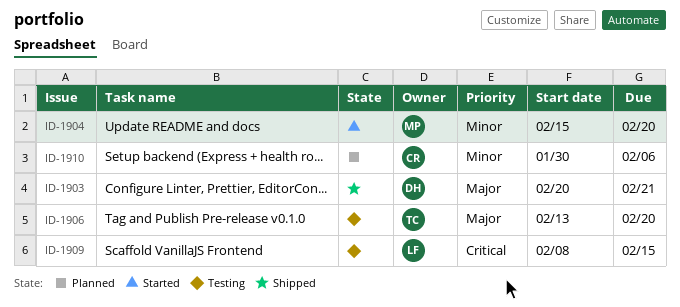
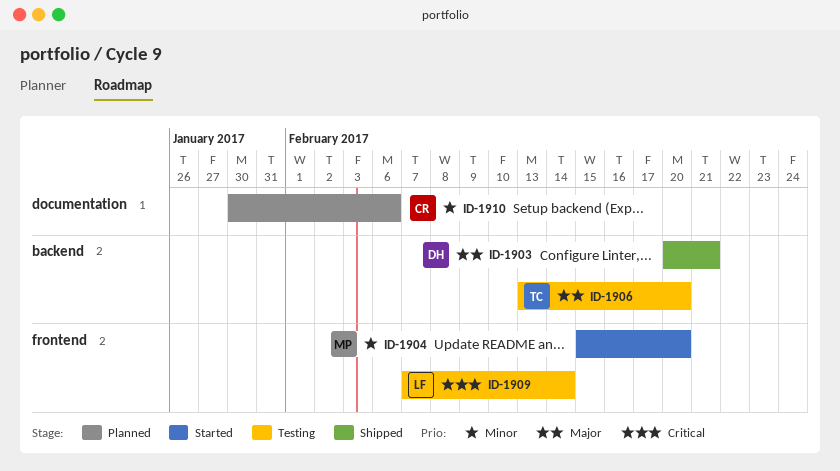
ID-1909, start: Feb 8 -> Feb 7
ID-1909, due: Feb 15 -> Feb 14

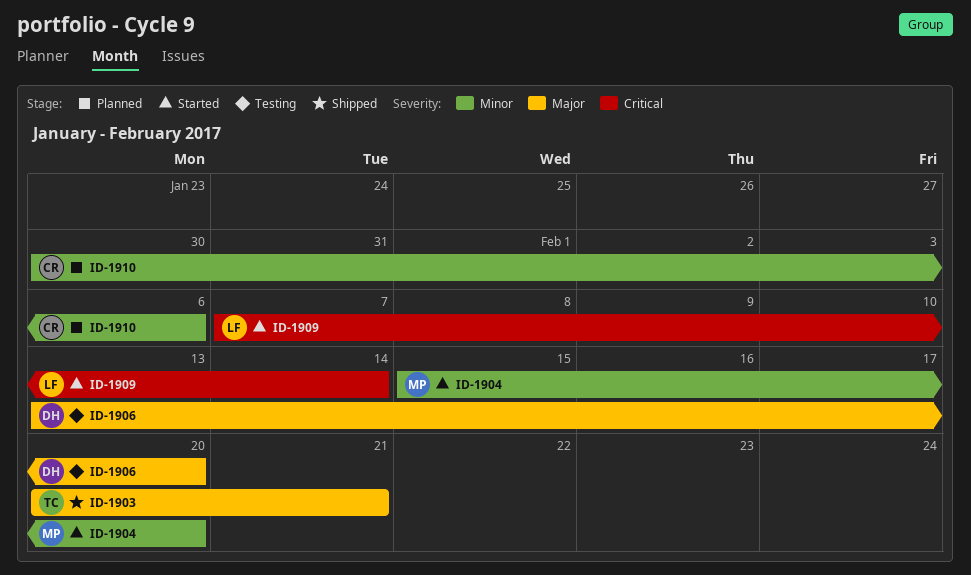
ID-1903, owner: DH -> TC
ID-1906, owner: TC -> DH
ID-1909, status: Testing -> Started

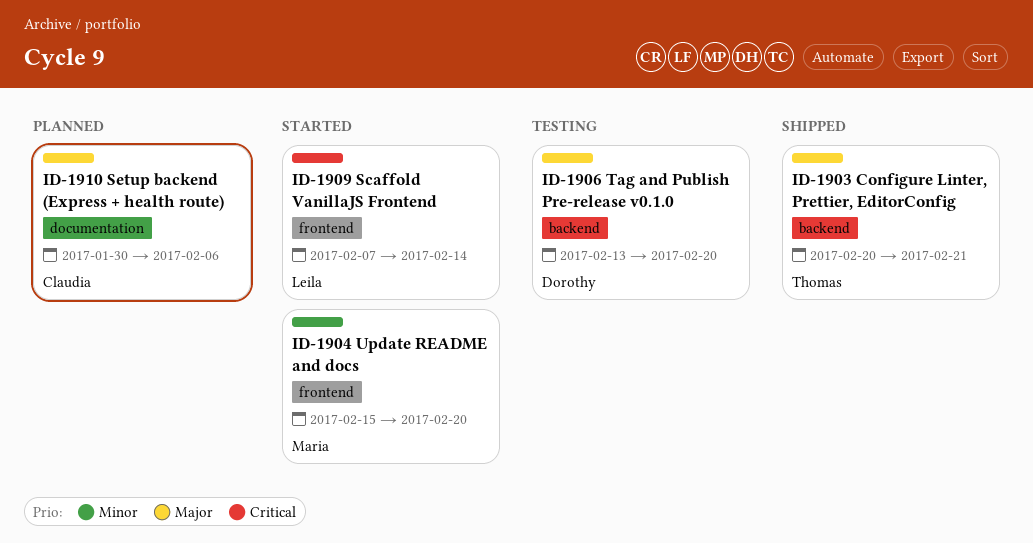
ID-1910, priority: Minor -> Major

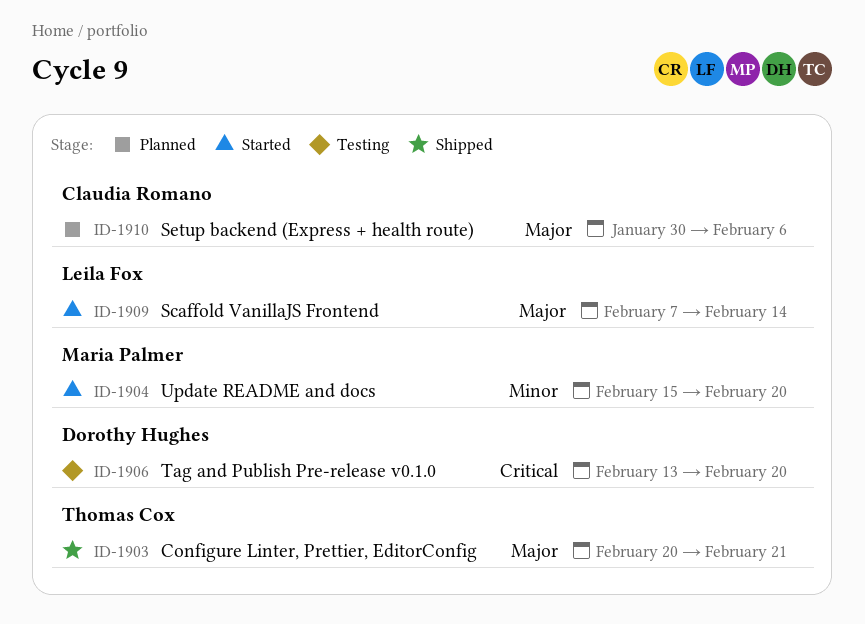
ID-1906, priority: Major -> Critical
ID-1909, priority: Critical -> Major

